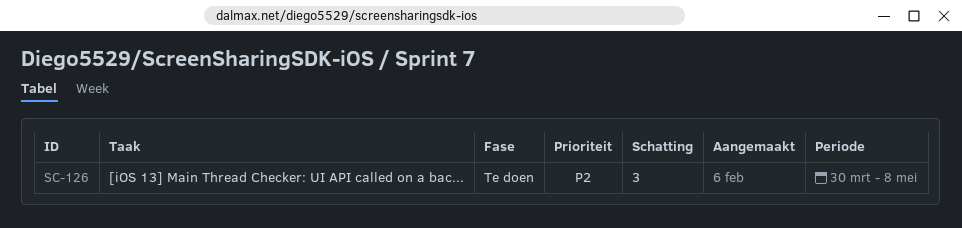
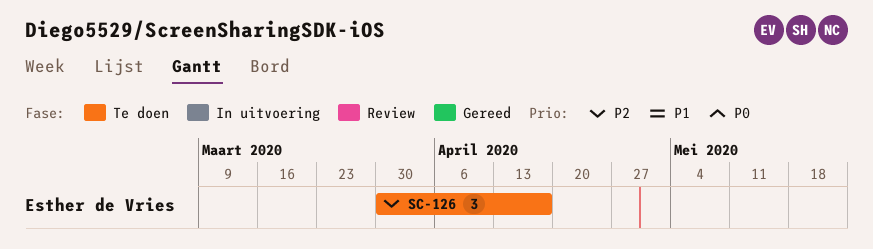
SC-126, due: May 8 -> Apr 17

